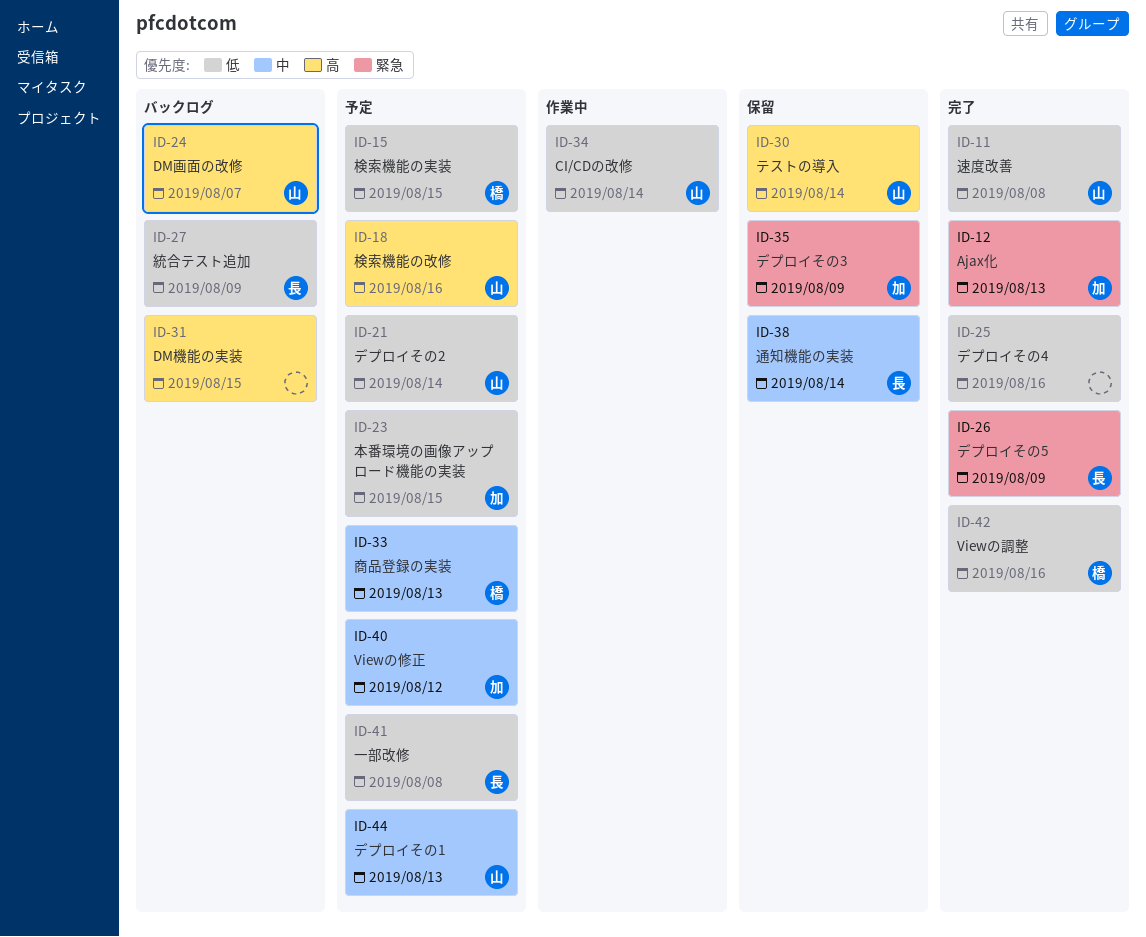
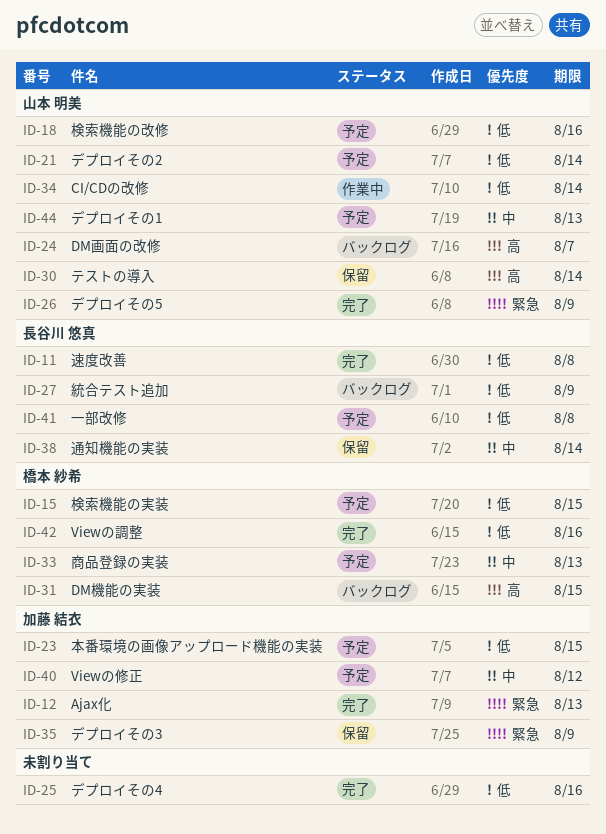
ID-11, owner: 山本 明美 -> 長谷川 悠真
ID-18, priority: 高 -> 低
ID-26, owner: 長谷川 悠真 -> 山本 明美
ID-31, owner: none -> 橋本 紗希

